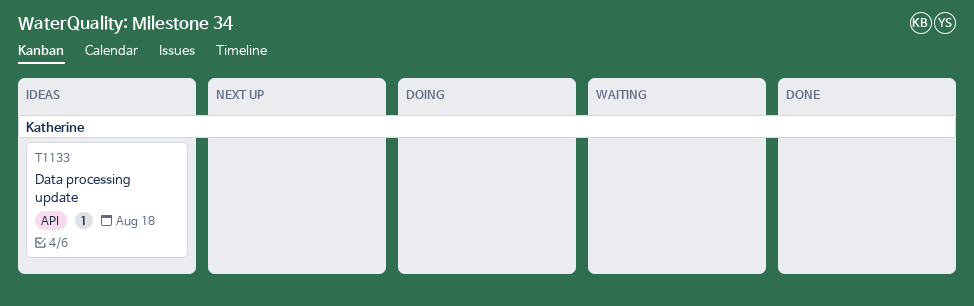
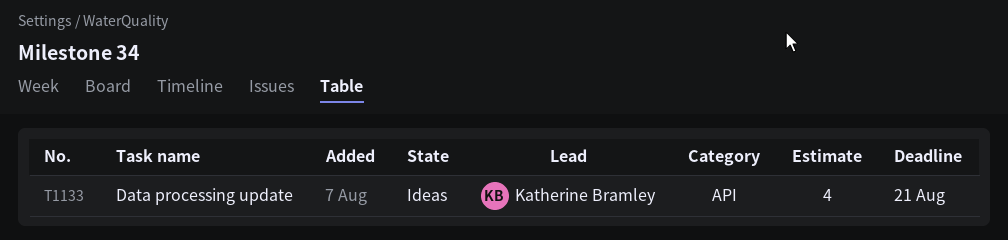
T1133, estimate: 1 -> 4
T1133, due: Aug 18 -> Aug 21

